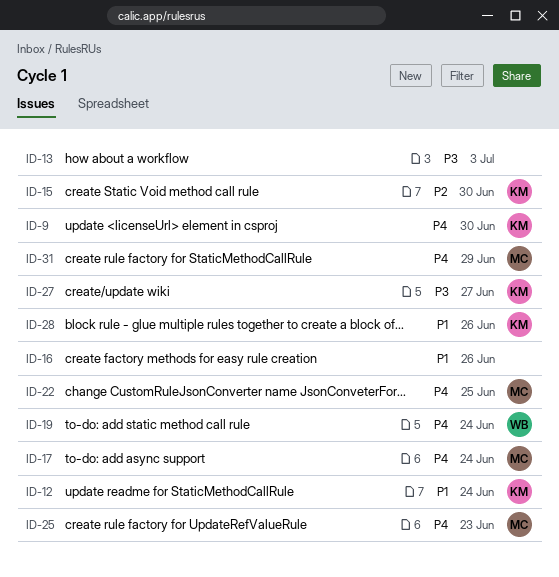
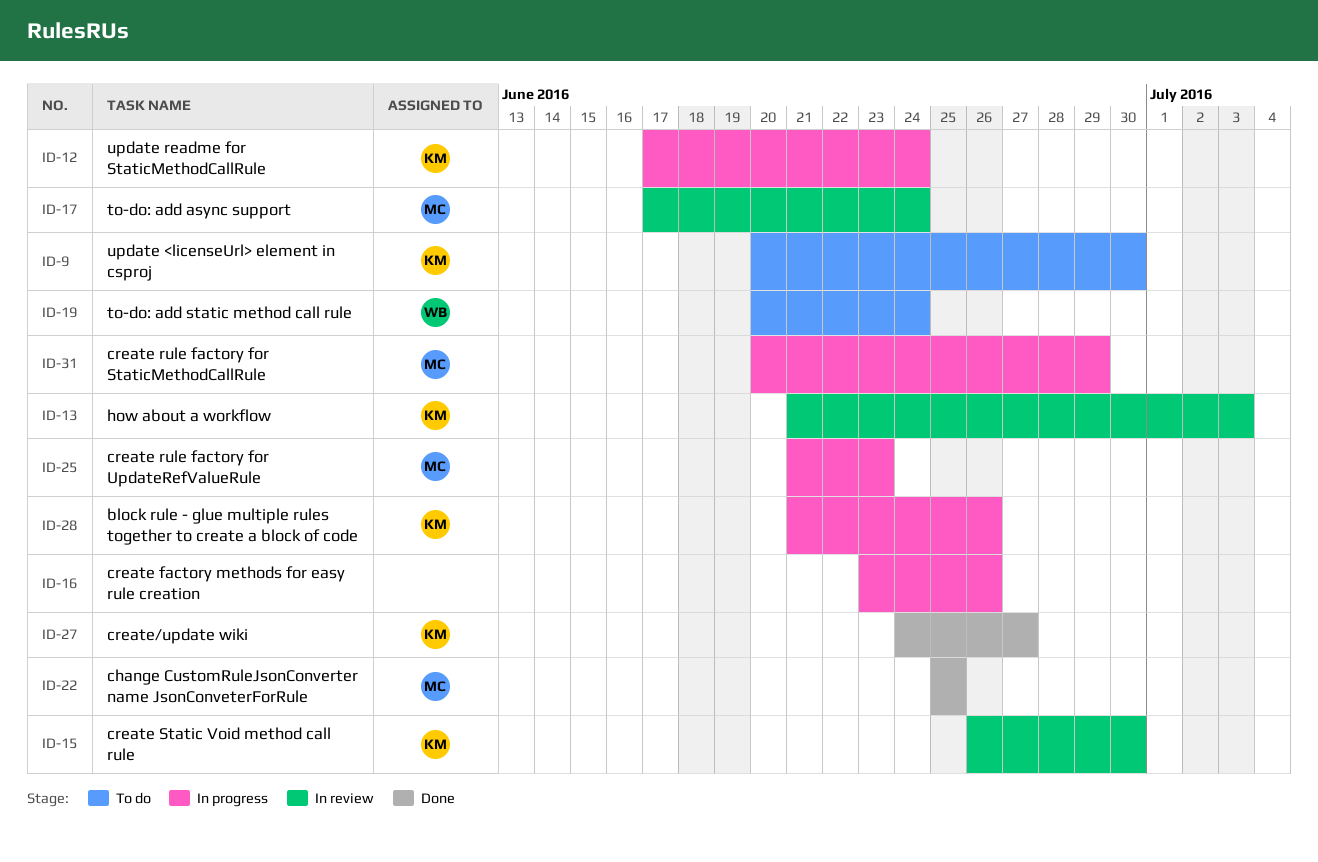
ID-13, owner: none -> KM

